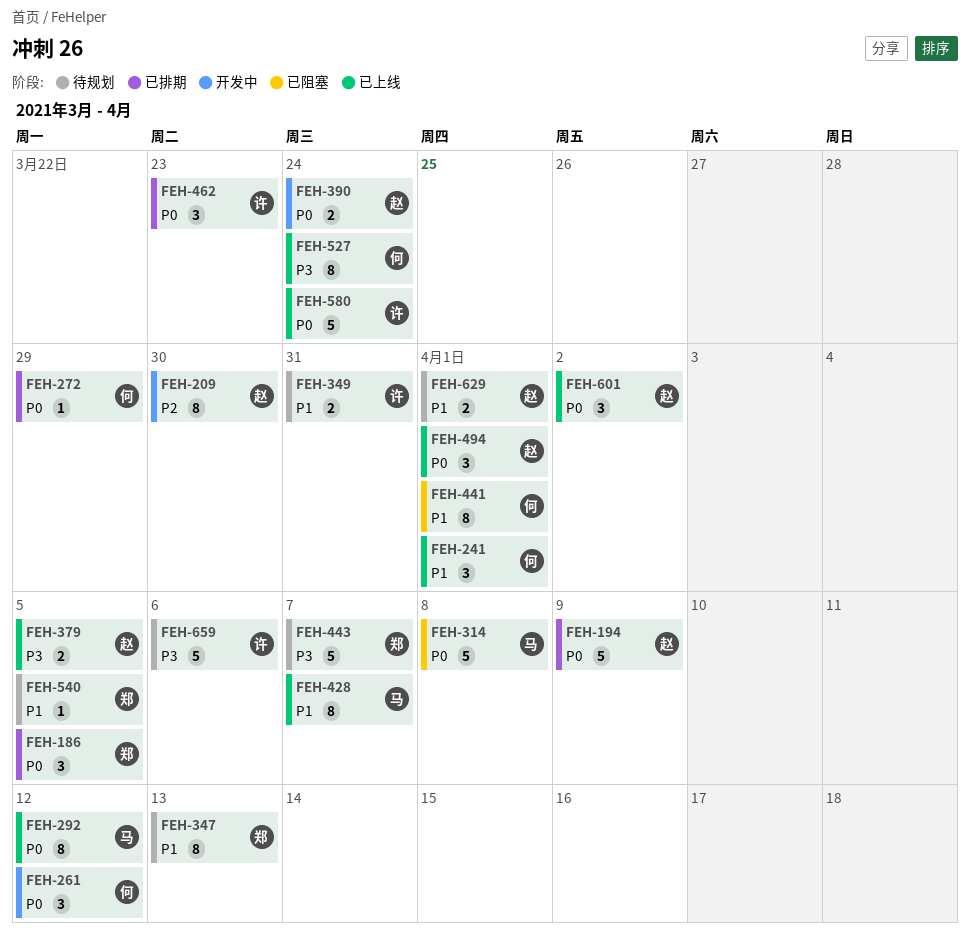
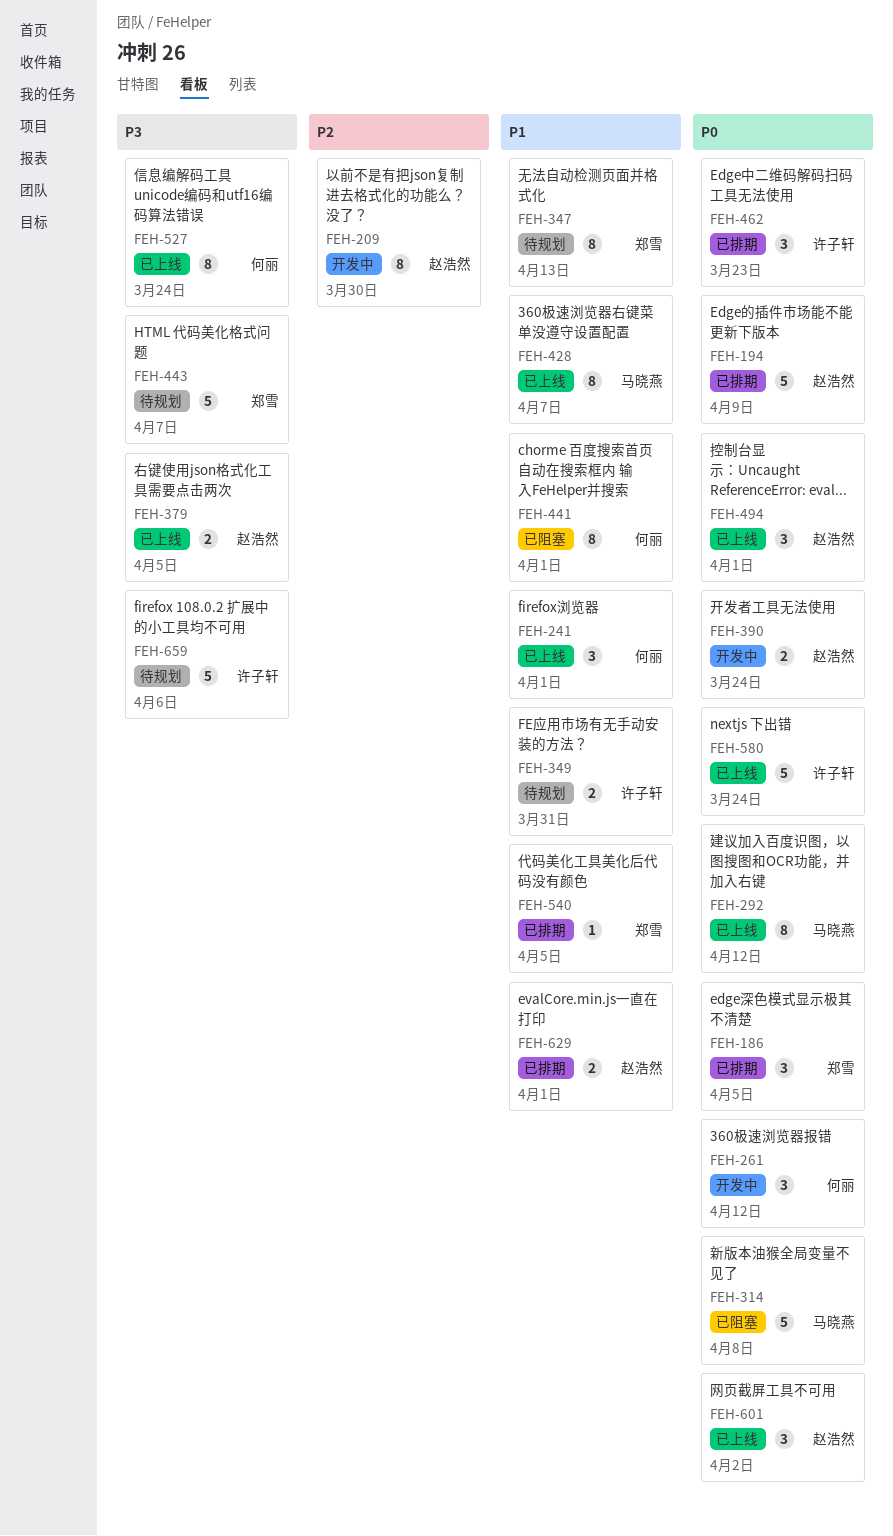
FEH-272: present -> none
FEH-540, status: 待规划 -> 已排期
FEH-629, status: 待规划 -> 已排期

